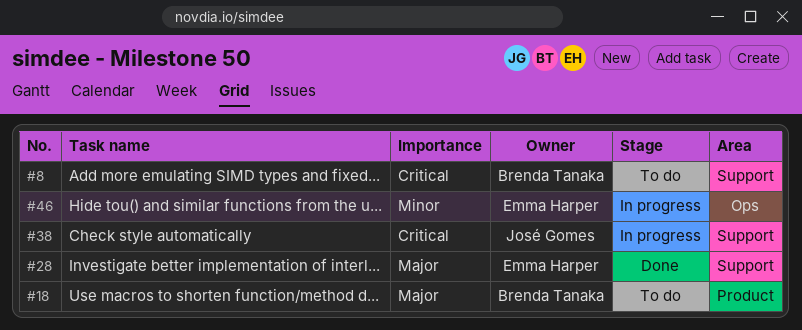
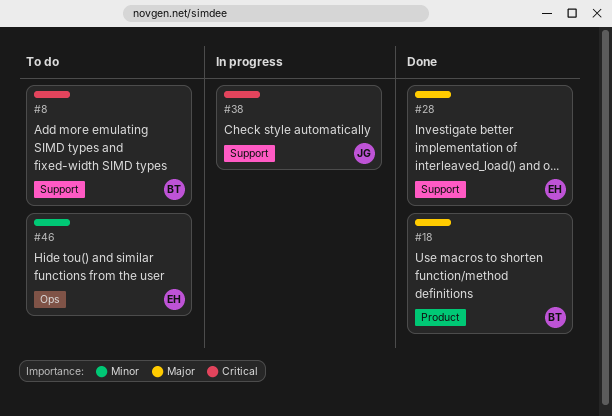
#18, status: To do -> Done
#46, status: In progress -> To do

